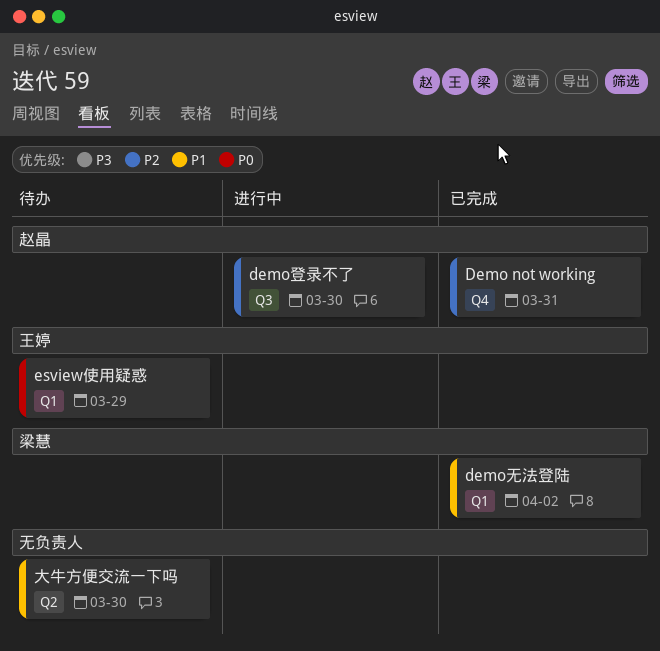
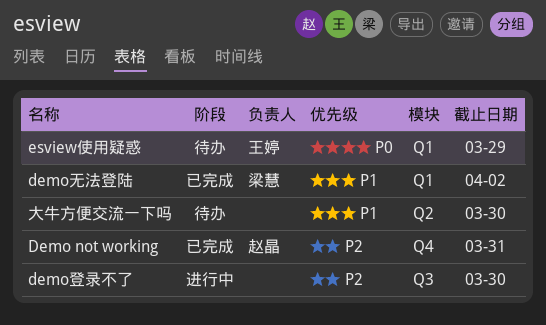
demo登录不了, owner: 赵晶 -> none

